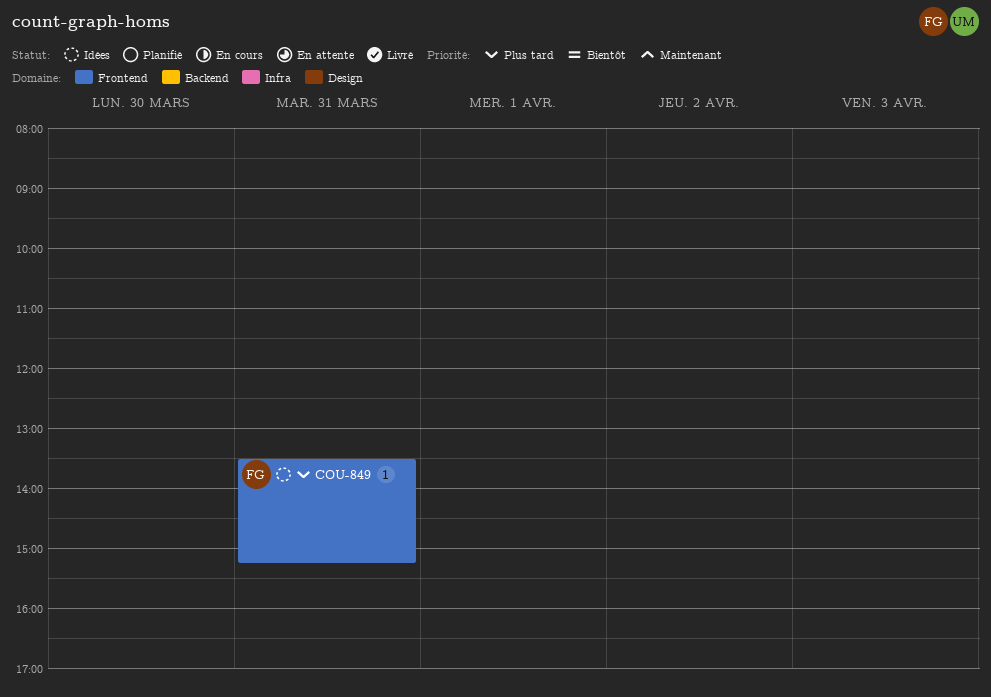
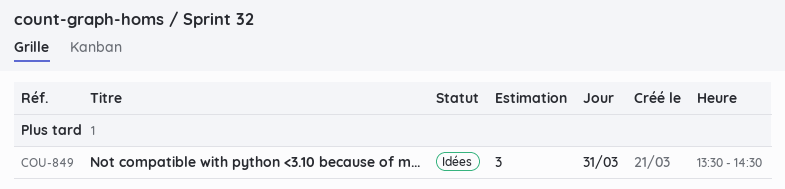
COU-849, estimate: 1 -> 3
COU-849, ends: 15:15 -> 14:30

